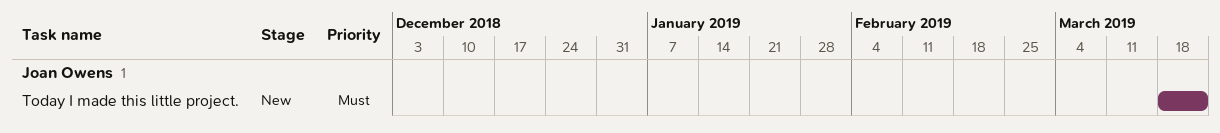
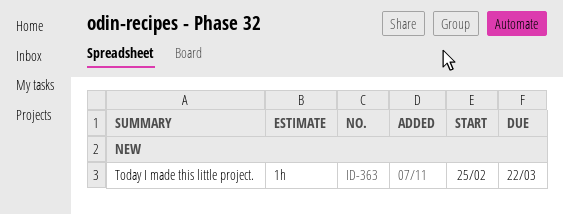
Today I made this little project., start: Mar 18 -> Feb 25

